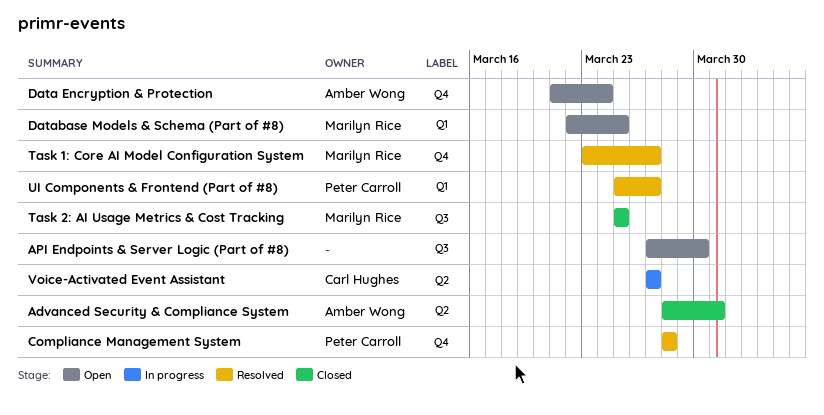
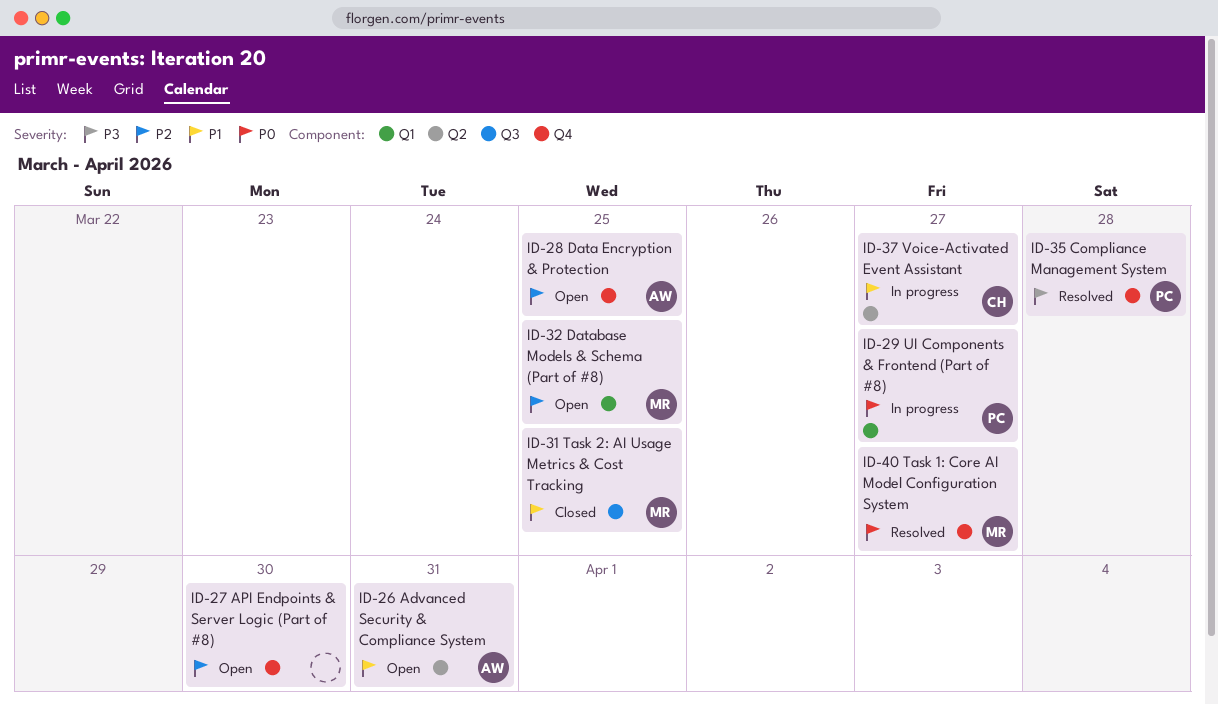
Advanced Security & Compliance System, status: Closed -> Open
API Endpoints & Server Logic (Part of #8), label: Q3 -> Q4
Data Encryption & Protection, due: Mar 24 -> Mar 25
UI Components & Frontend (Part of #8), status: Resolved -> In progress

